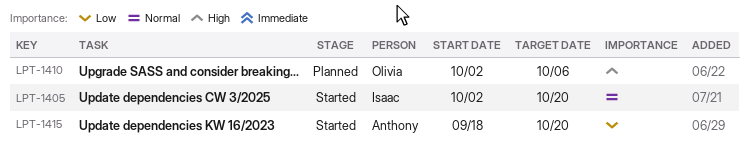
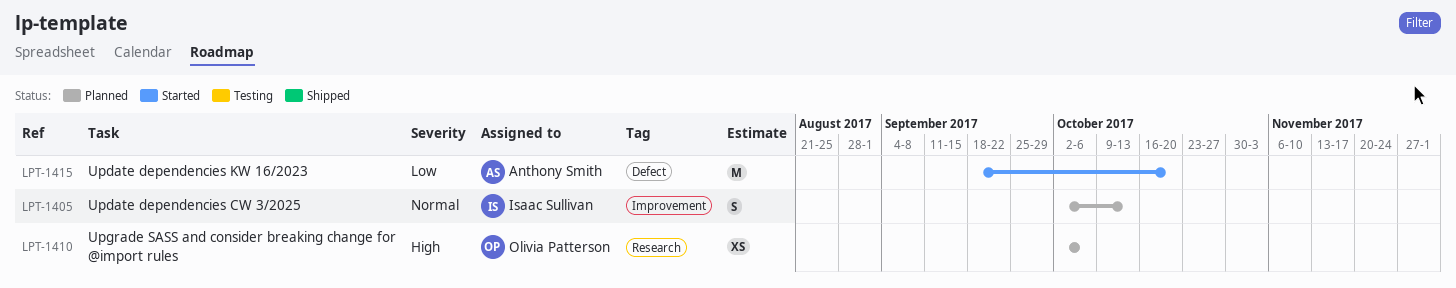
LPT-1405, status: Started -> Planned
LPT-1405, due: Oct 20 -> Oct 13

